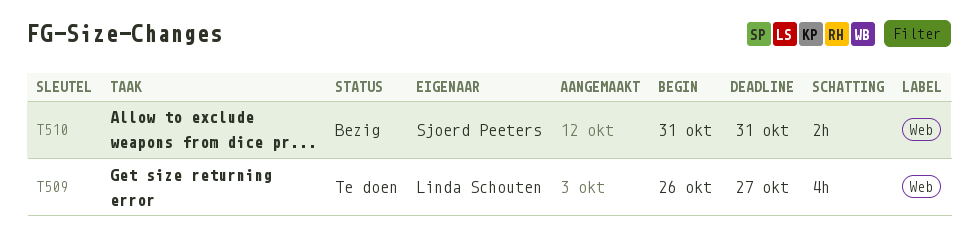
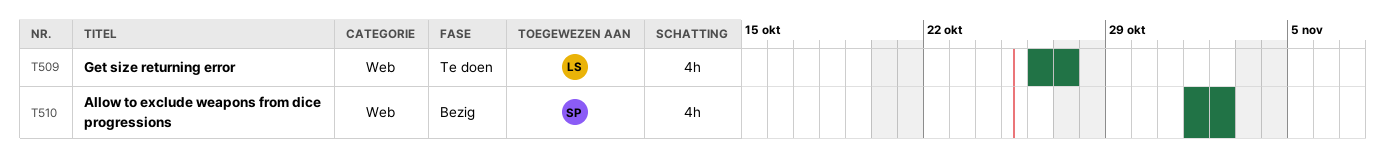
T510, estimate: 2h -> 4h
T510, start: Oct 31 -> Nov 1
T510, due: Oct 31 -> Nov 2

